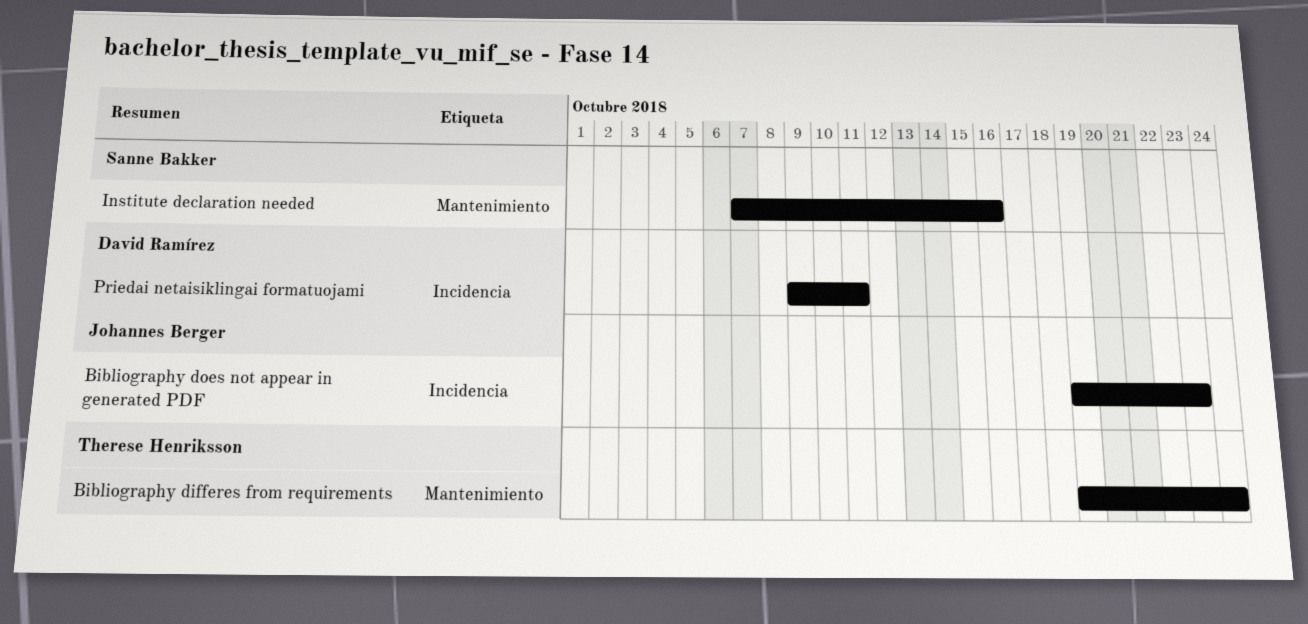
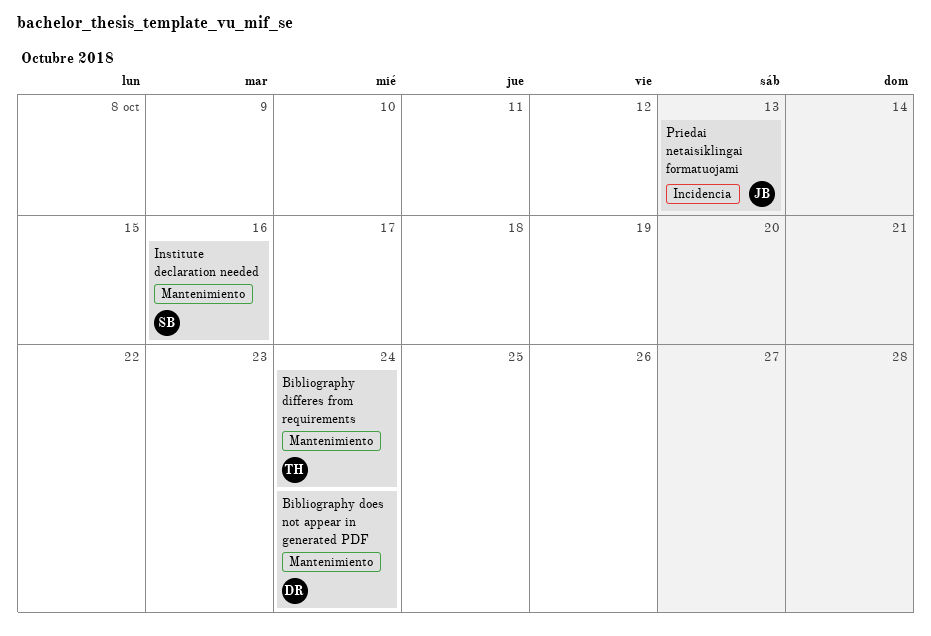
Bibliography does not appear in generated PDF, owner: Johannes Berger -> David Ramírez
Bibliography does not appear in generated PDF, label: Incidencia -> Mantenimiento
Bibliography does not appear in generated PDF, due: Oct 23 -> Oct 24
Priedai netaisiklingai formatuojami, owner: David Ramírez -> Johannes Berger
Priedai netaisiklingai formatuojami, due: Oct 11 -> Oct 13

